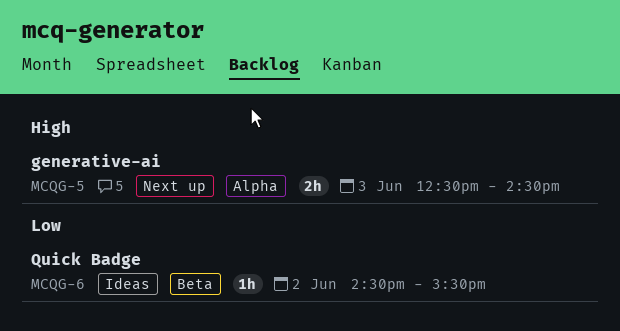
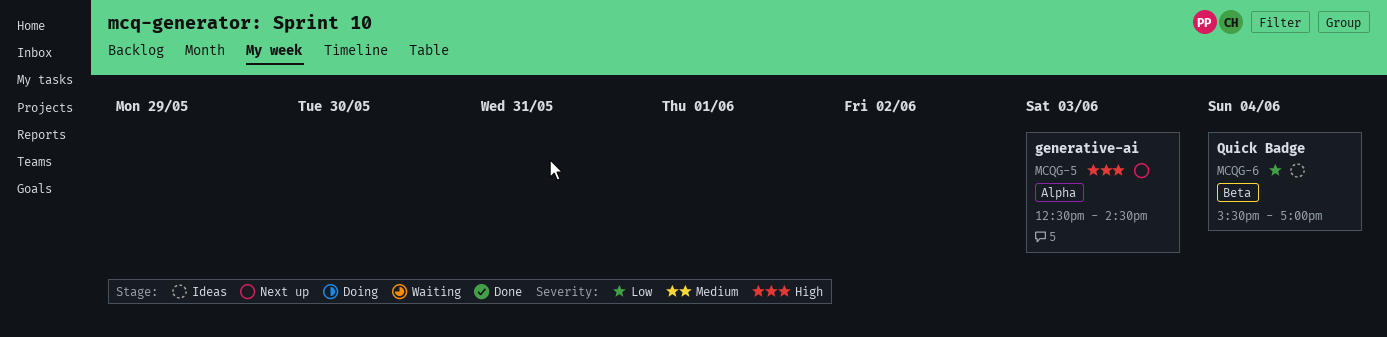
MCQG-6, day: Jun 2 -> Jun 4
MCQG-6, begins: 14:30 -> 15:30
MCQG-6, ends: 15:30 -> 17:00

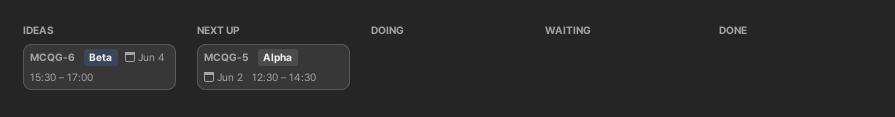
MCQG-5, day: Jun 3 -> Jun 2

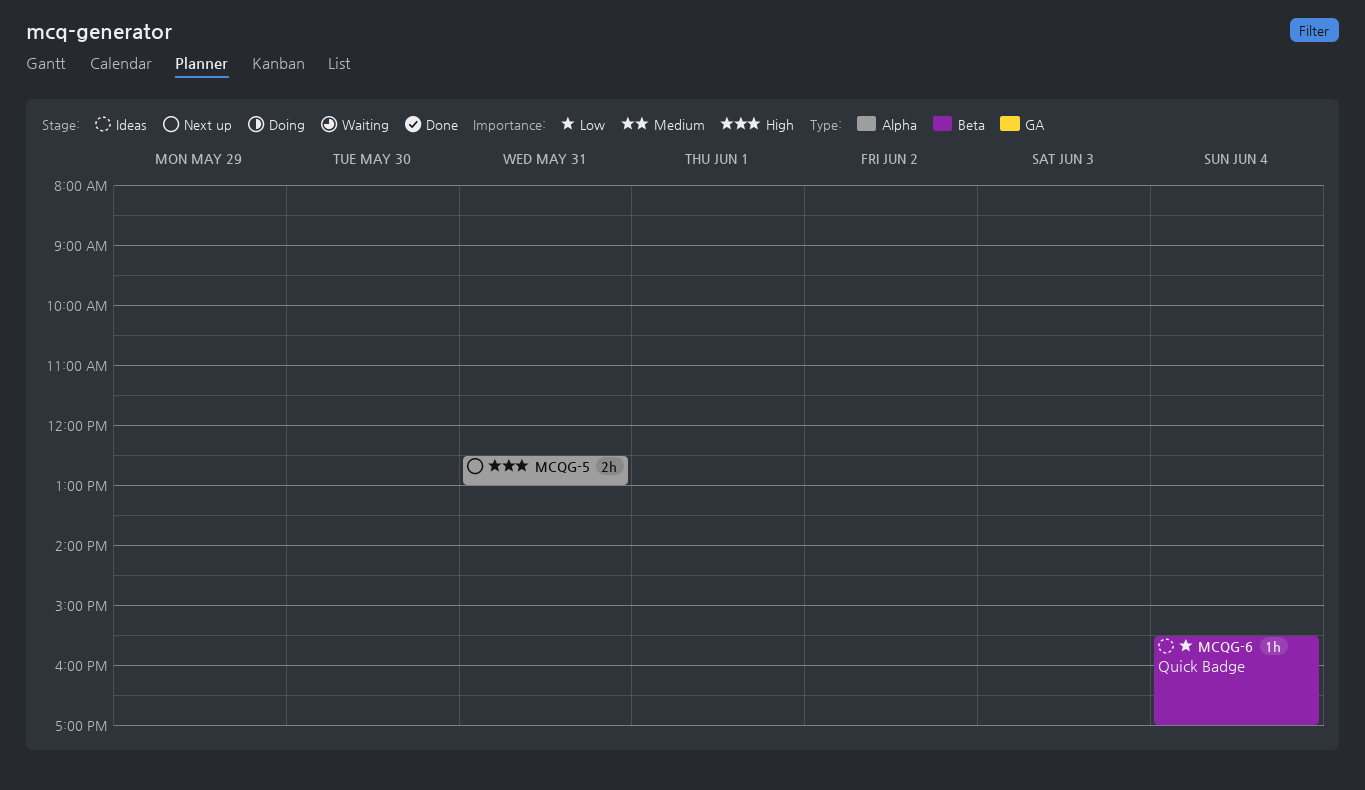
MCQG-5, day: Jun 2 -> May 31
MCQG-5, ends: 14:30 -> 13:00

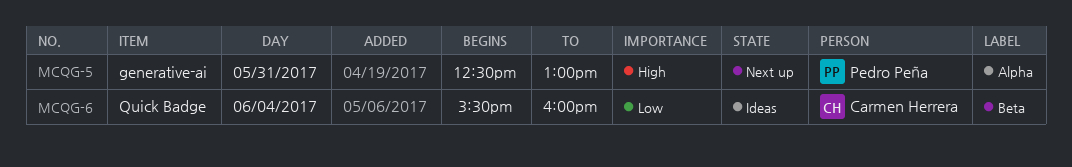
MCQG-6, ends: 17:00 -> 16:00

